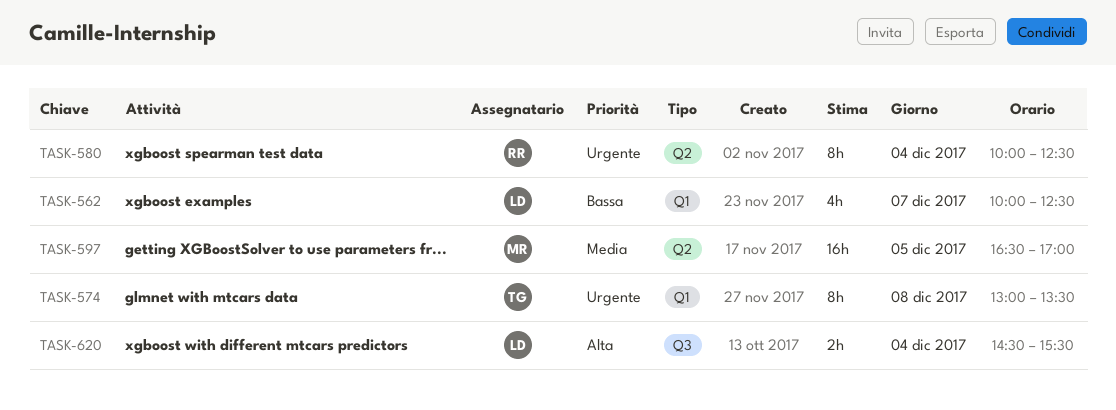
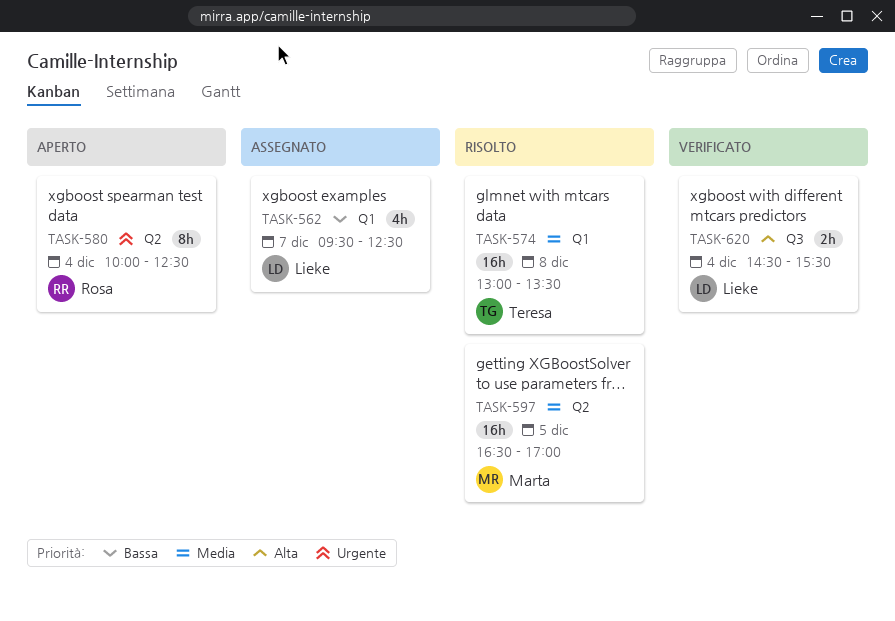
TASK-562, begins: 10:00 -> 09:30
TASK-574, priority: Urgente -> Media
TASK-574, estimate: 8h -> 16h

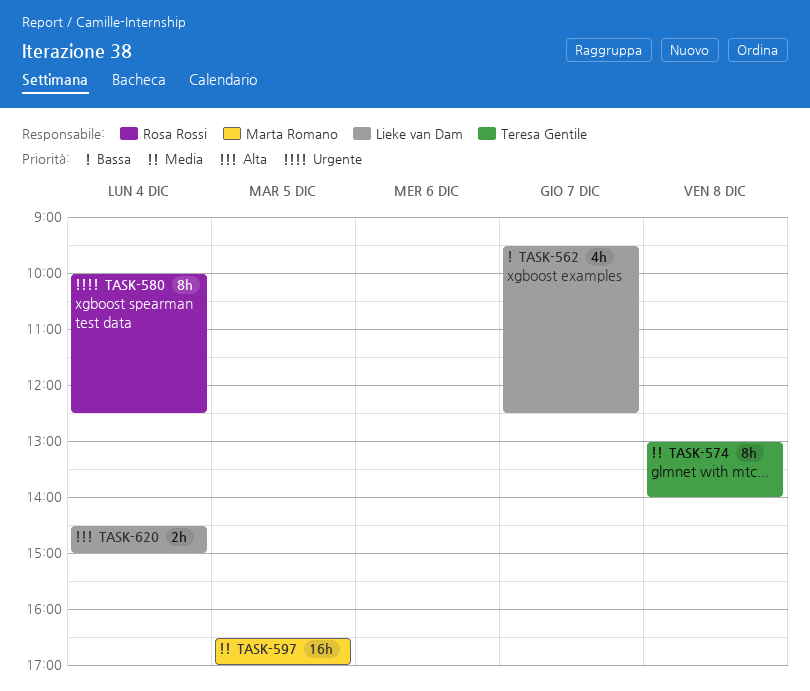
TASK-574, estimate: 16h -> 8h
TASK-574, ends: 13:30 -> 14:00
TASK-620, ends: 15:30 -> 15:00

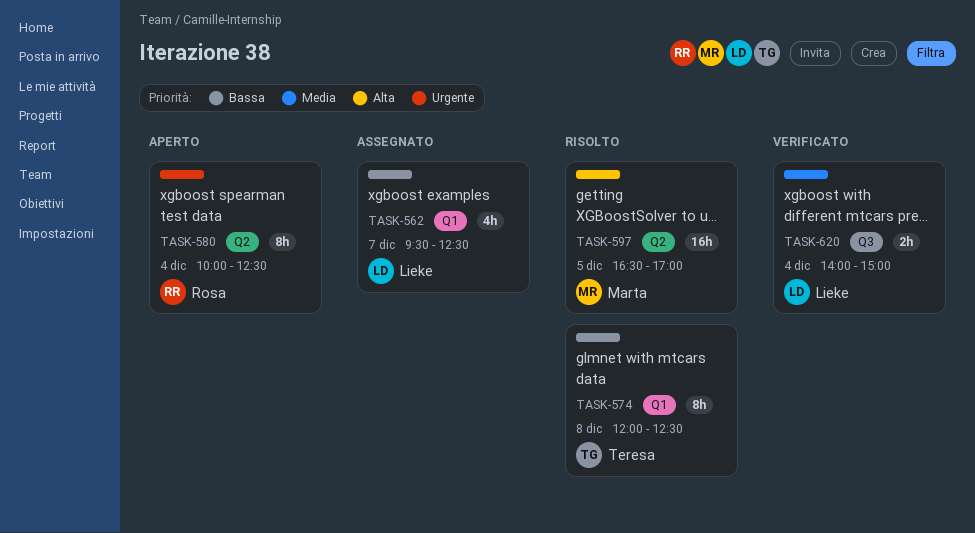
TASK-574, priority: Media -> Bassa
TASK-574, begins: 13:00 -> 12:00
TASK-574, ends: 14:00 -> 12:30
TASK-597, priority: Media -> Alta
TASK-620, priority: Alta -> Media
TASK-620, begins: 14:30 -> 14:00

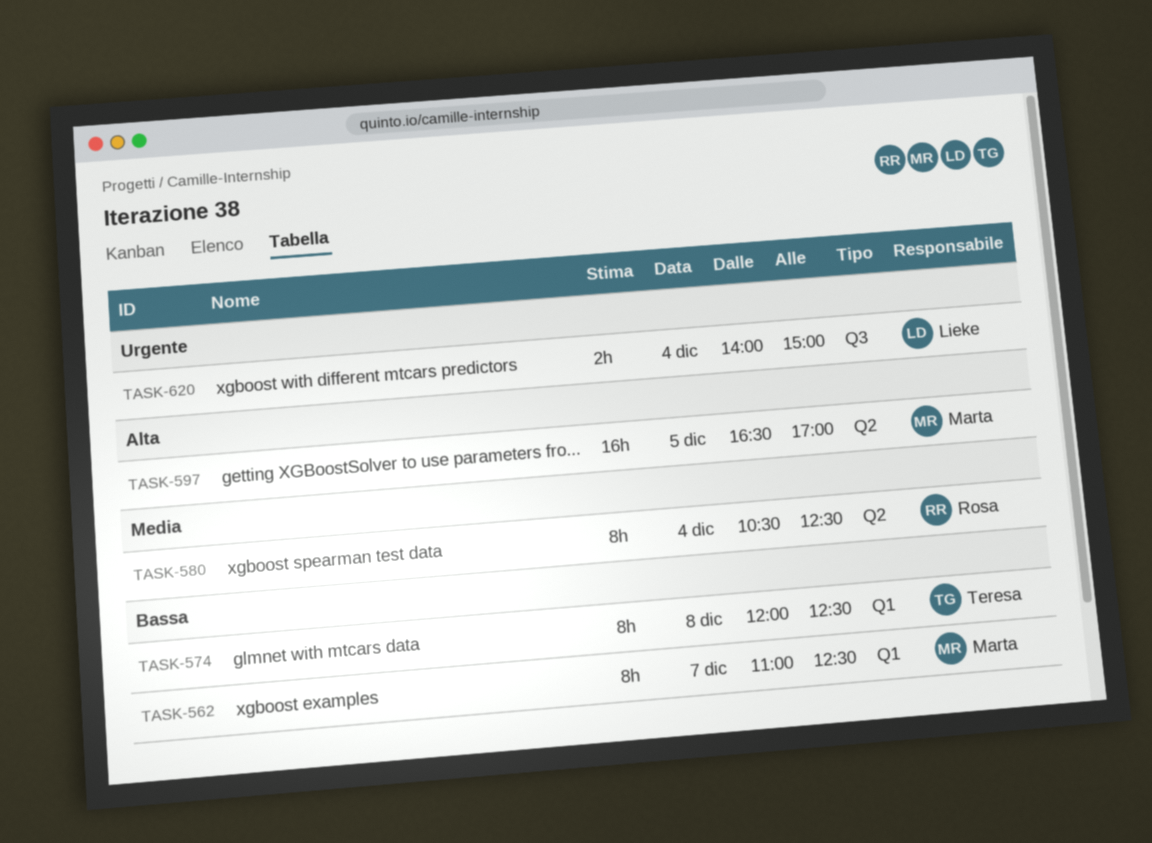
TASK-562, owner: Lieke -> Marta
TASK-562, estimate: 4h -> 8h
TASK-562, begins: 09:30 -> 11:00
TASK-580, priority: Urgente -> Media
TASK-580, begins: 10:00 -> 10:30
TASK-620, priority: Media -> Urgente

